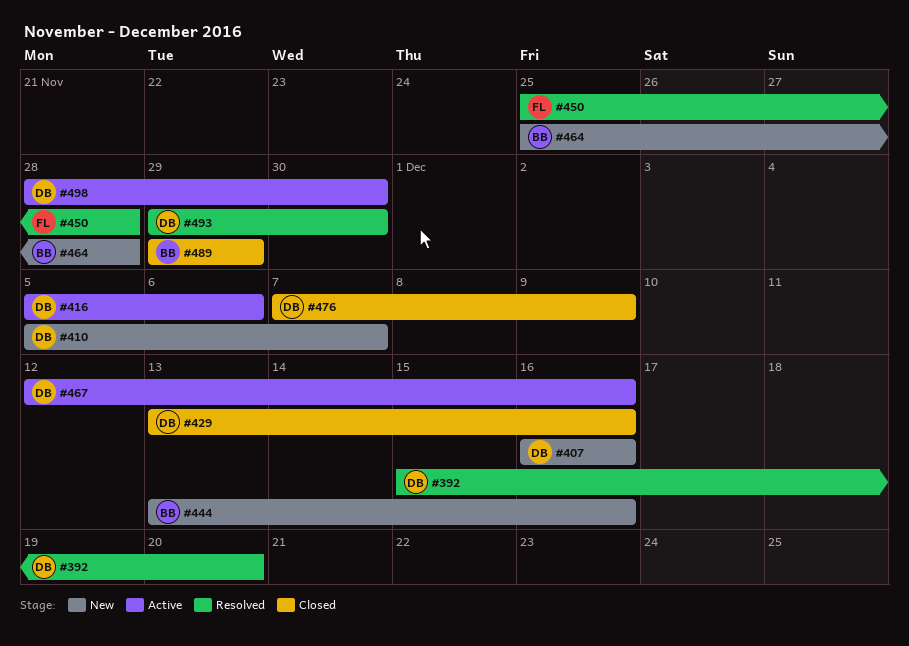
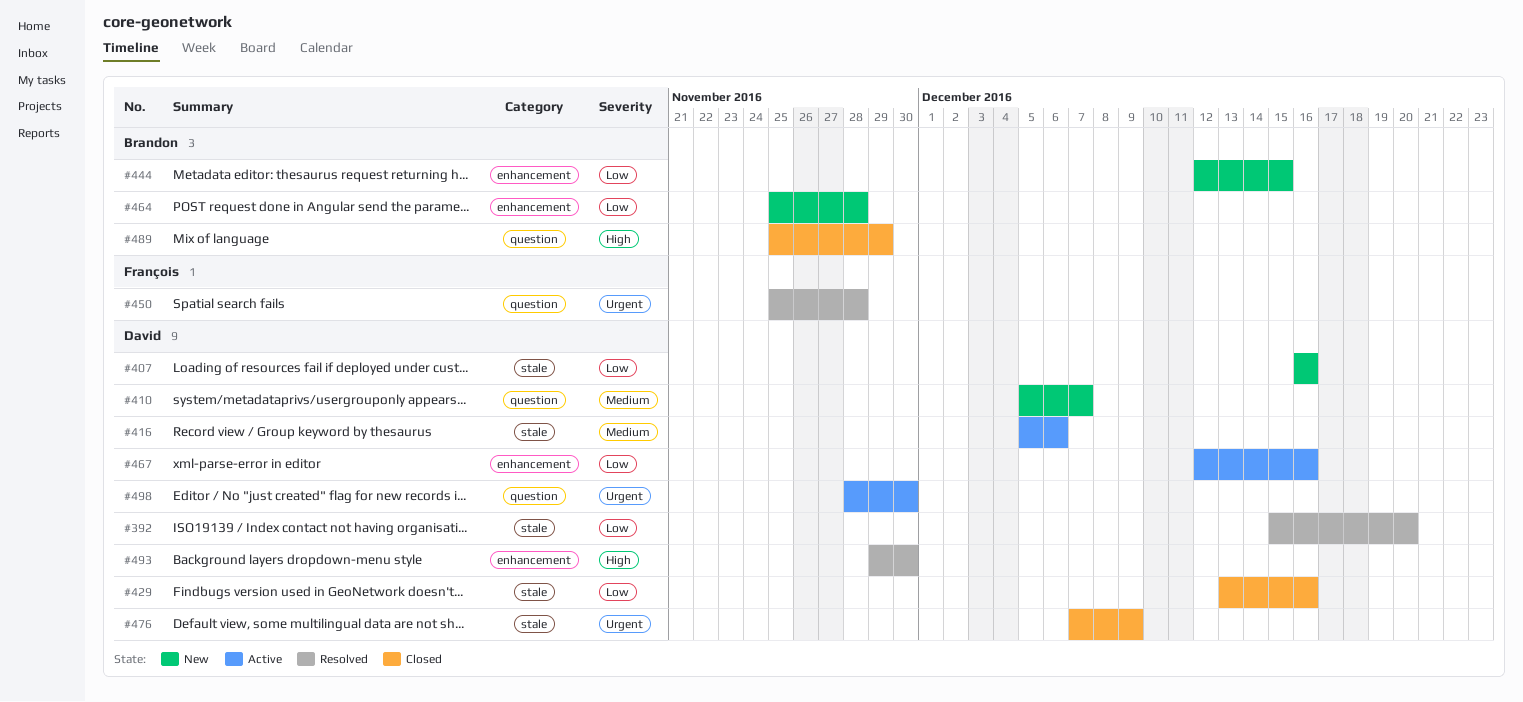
#444, start: Dec 13 -> Dec 12
#444, due: Dec 16 -> Dec 15
#489, start: Nov 29 -> Nov 25

